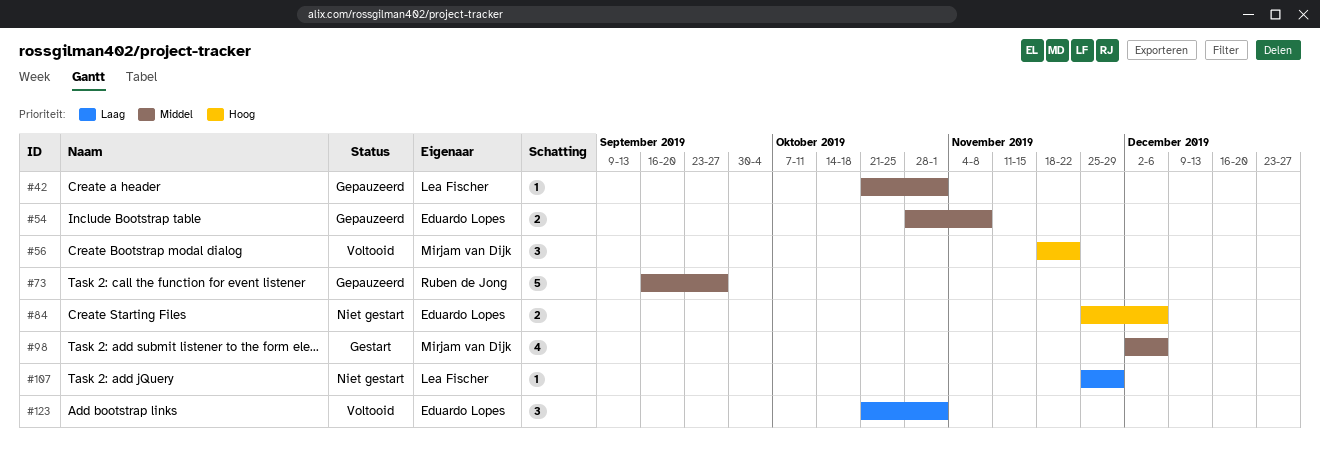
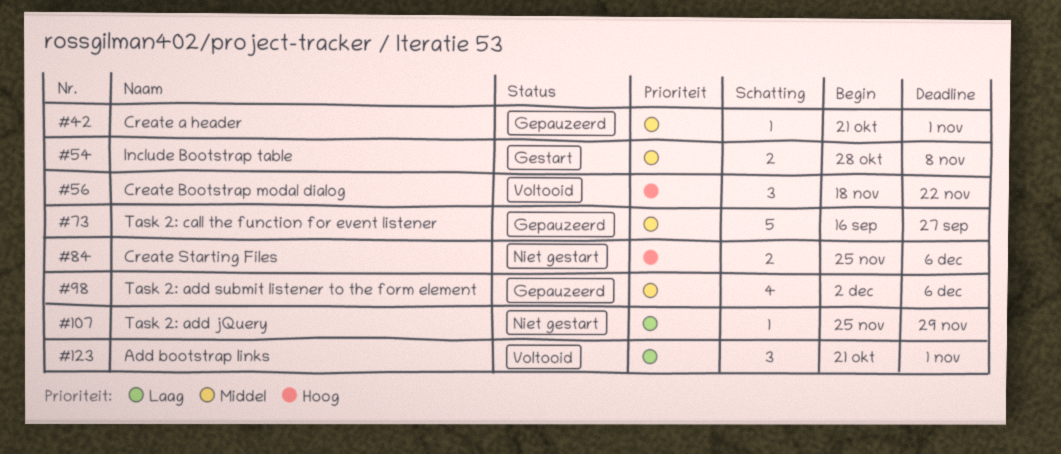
#54, status: Gepauzeerd -> Gestart
#98, status: Gestart -> Gepauzeerd

